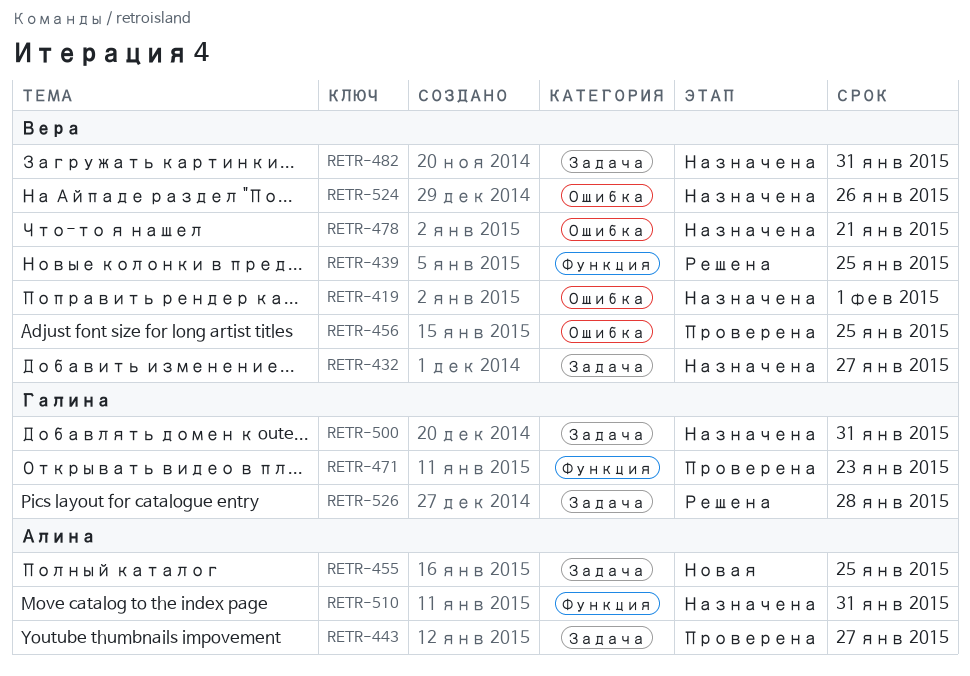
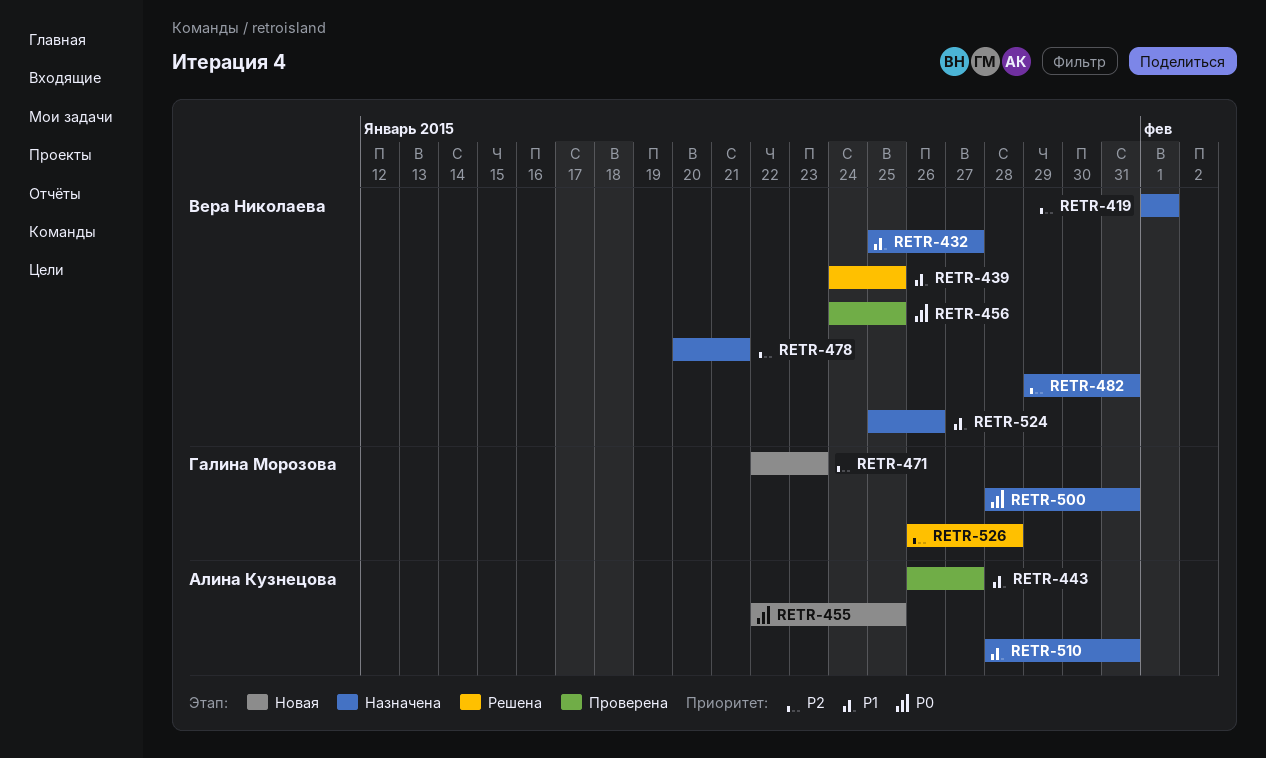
RETR-471, status: Проверена -> Новая

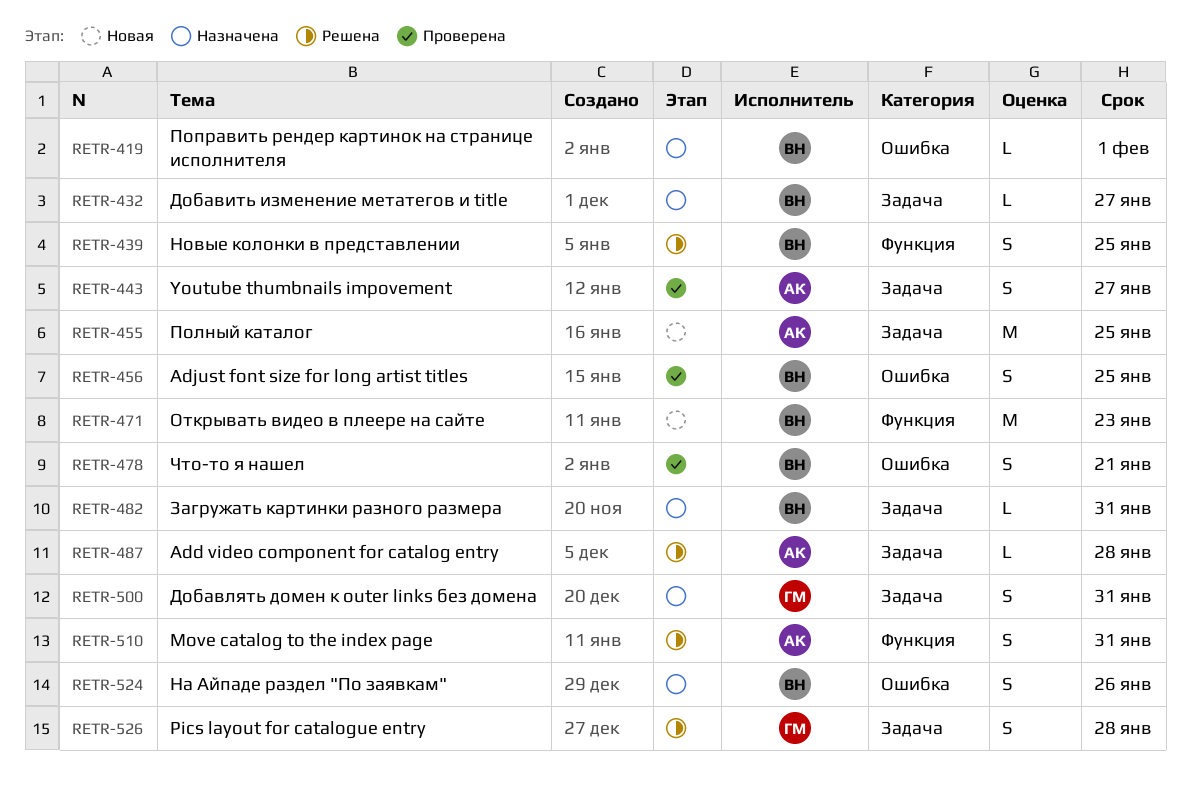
RETR-471, owner: Галина Морозова -> Вера Николаева
RETR-478, status: Назначена -> Проверена
RETR-487: none -> present
RETR-510, status: Назначена -> Решена

